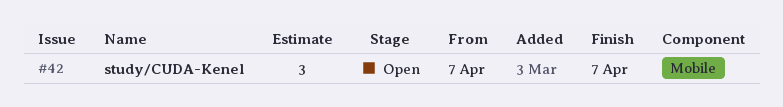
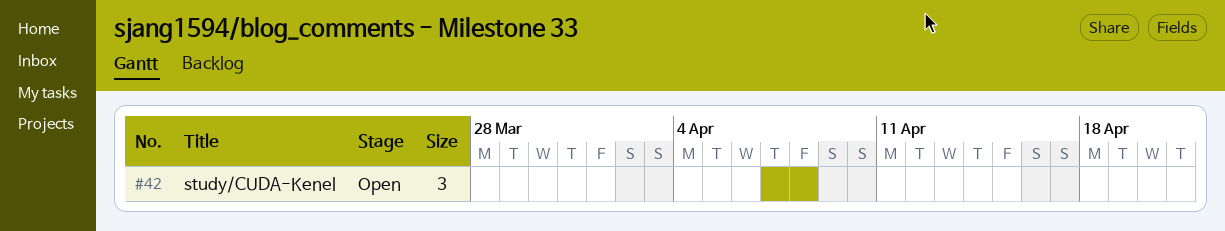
#42, due: Apr 7 -> Apr 8

